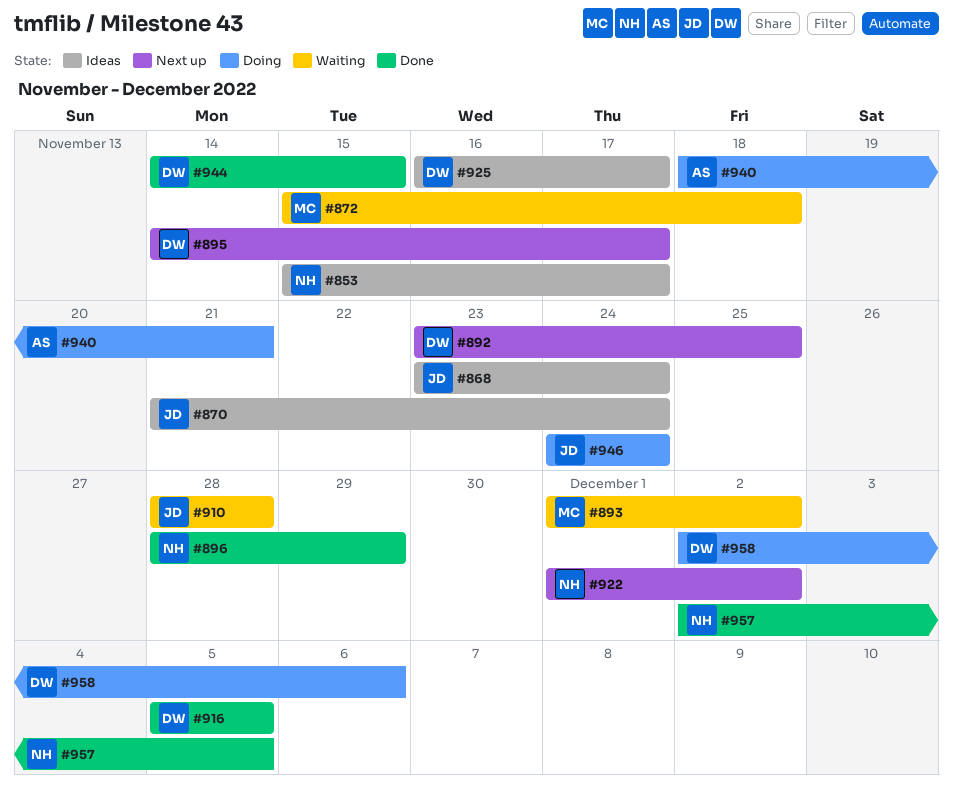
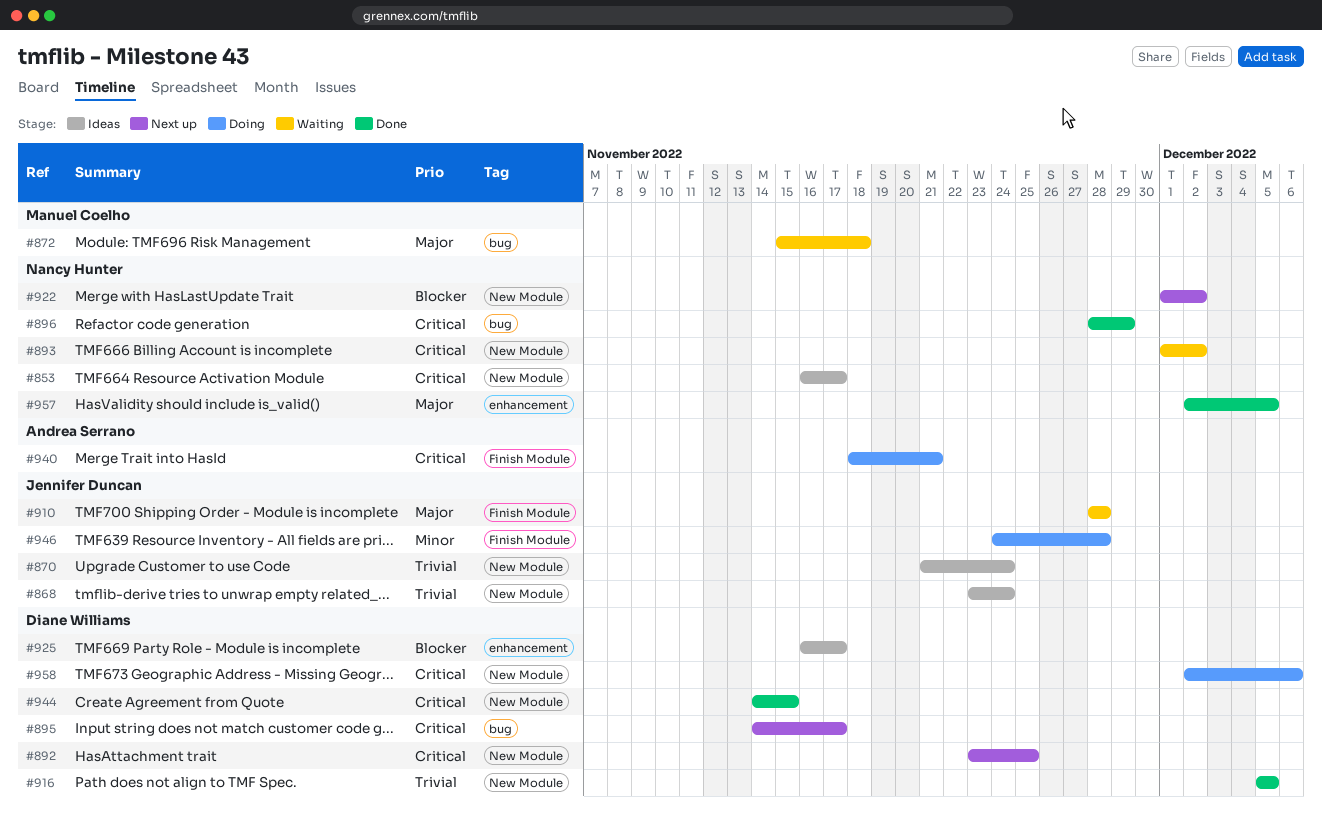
#853, start: Nov 15 -> Nov 16
#893, owner: Manuel Coelho -> Nancy Hunter
#946, due: Nov 24 -> Nov 28

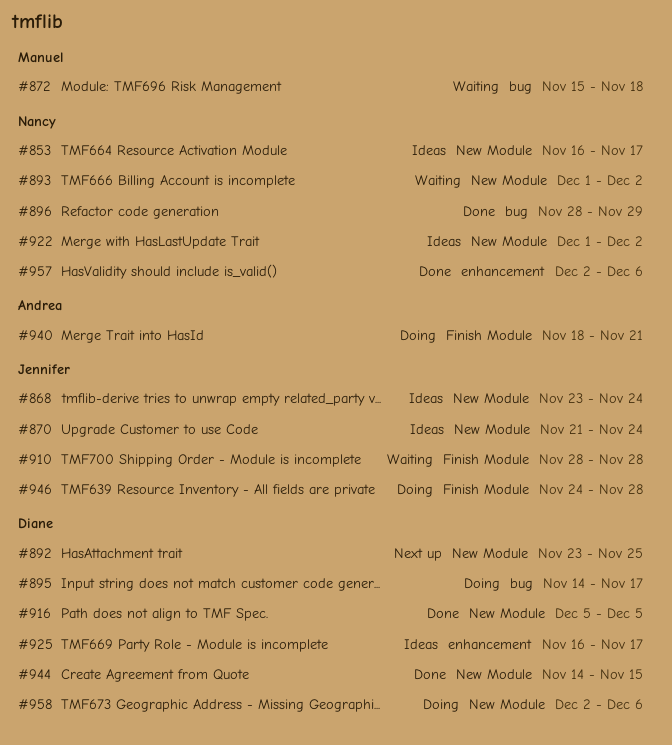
#895, status: Next up -> Doing
#922, status: Next up -> Ideas
#957, due: Dec 5 -> Dec 6

